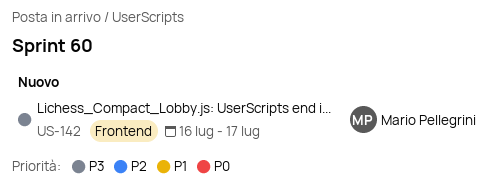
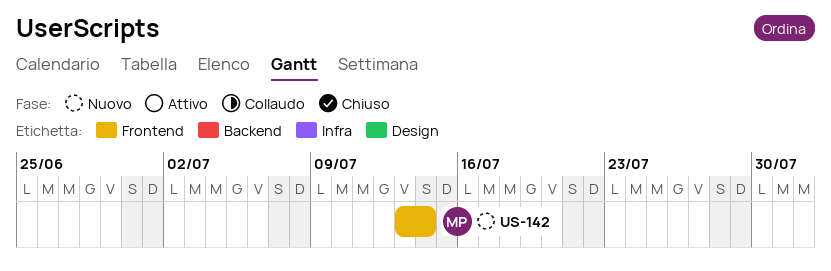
US-142, start: Jul 16 -> Jul 13
US-142, due: Jul 17 -> Jul 14

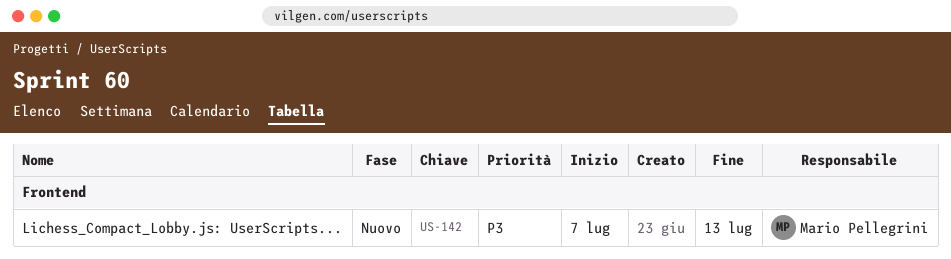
US-142, start: Jul 13 -> Jul 7
US-142, due: Jul 14 -> Jul 13

